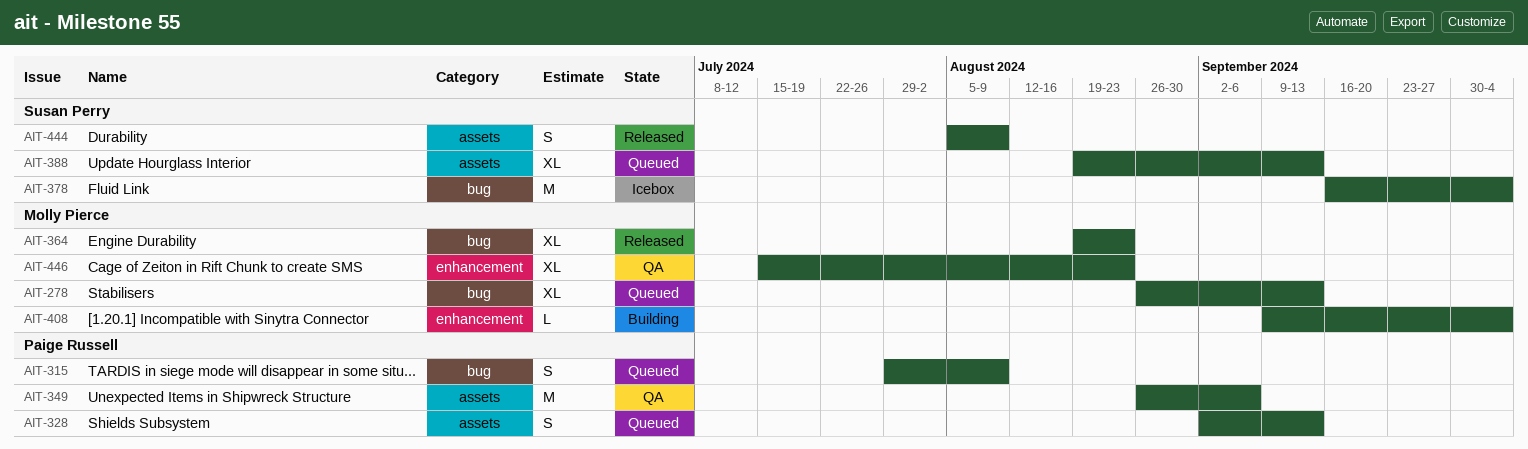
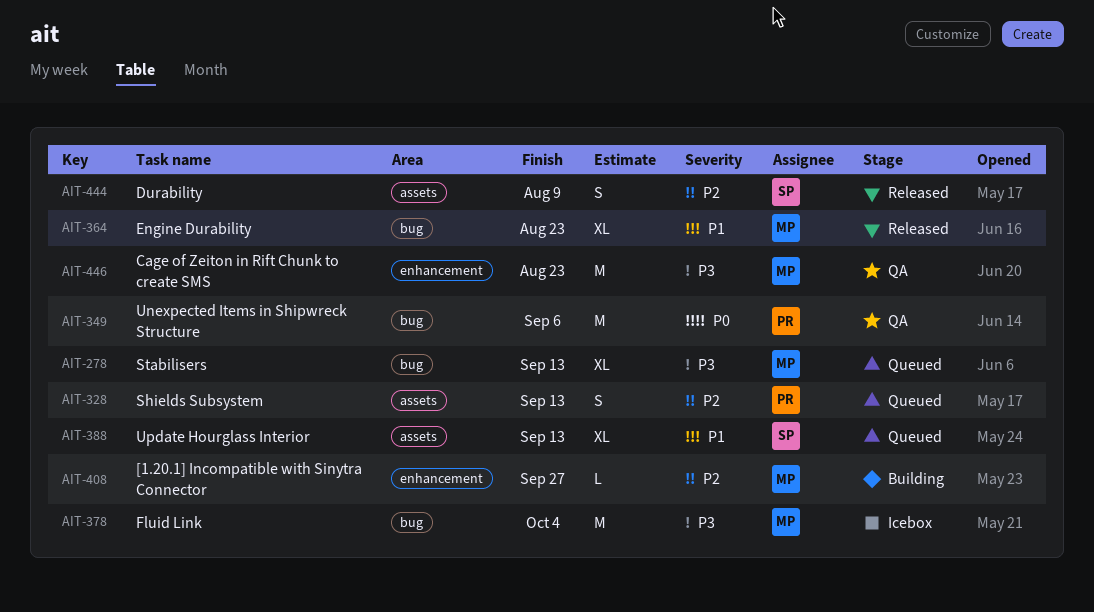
AIT-315: present -> none
AIT-349, label: assets -> bug
AIT-378, owner: Susan Perry -> Molly Pierce
AIT-408, due: Oct 4 -> Sep 27
AIT-446, estimate: XL -> M

